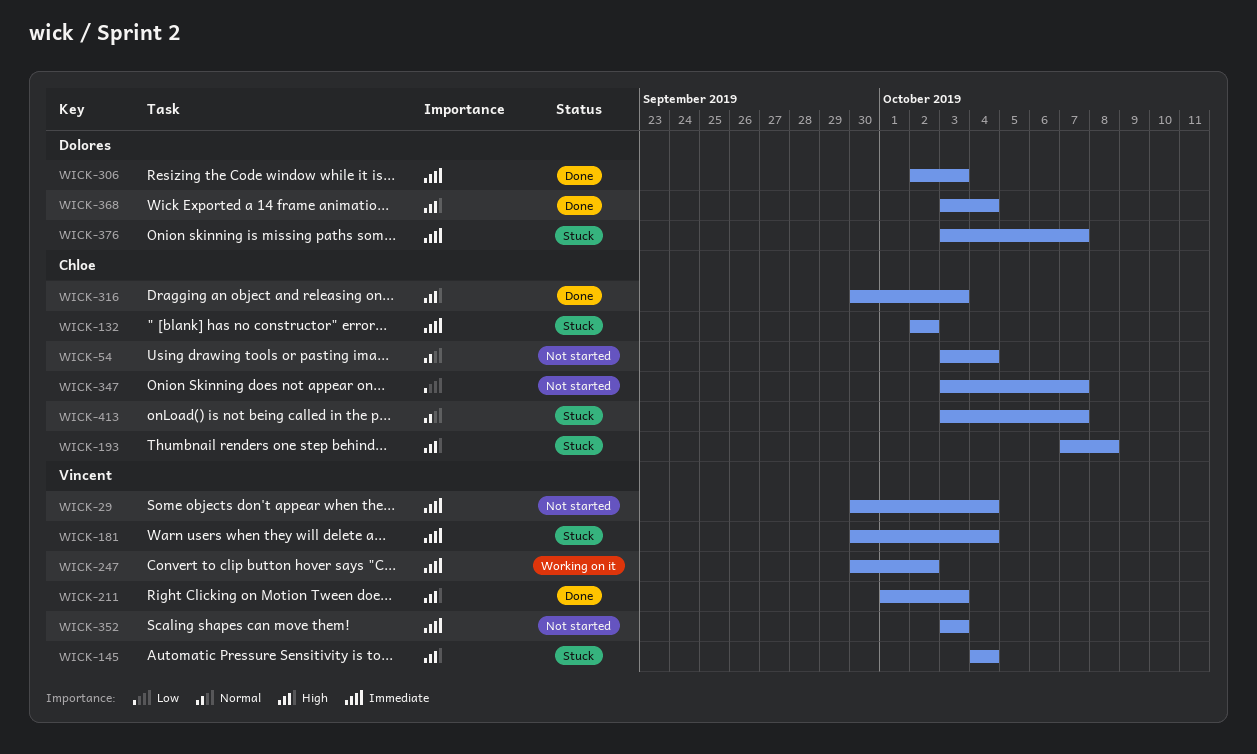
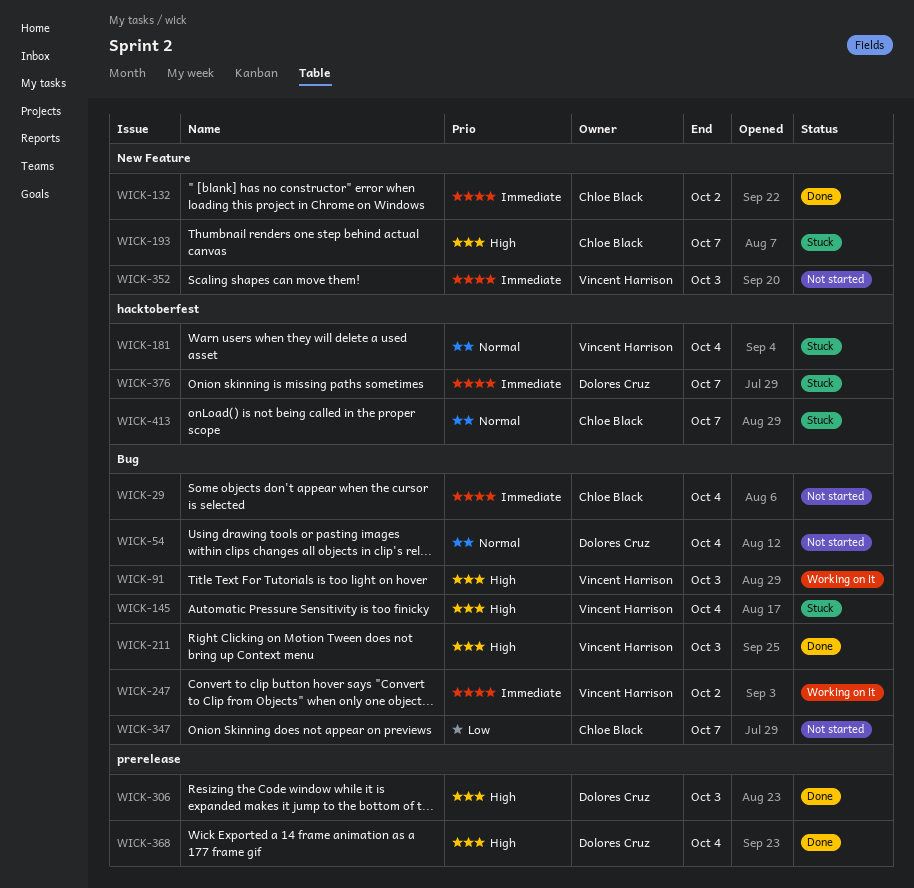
WICK-29, owner: Vincent Harrison -> Chloe Black
WICK-54, owner: Chloe Black -> Dolores Cruz
WICK-91: none -> present
WICK-132, status: Stuck -> Done
WICK-181, priority: Immediate -> Normal
WICK-193, due: Oct 8 -> Oct 7
WICK-306, priority: Immediate -> High
WICK-316: present -> none

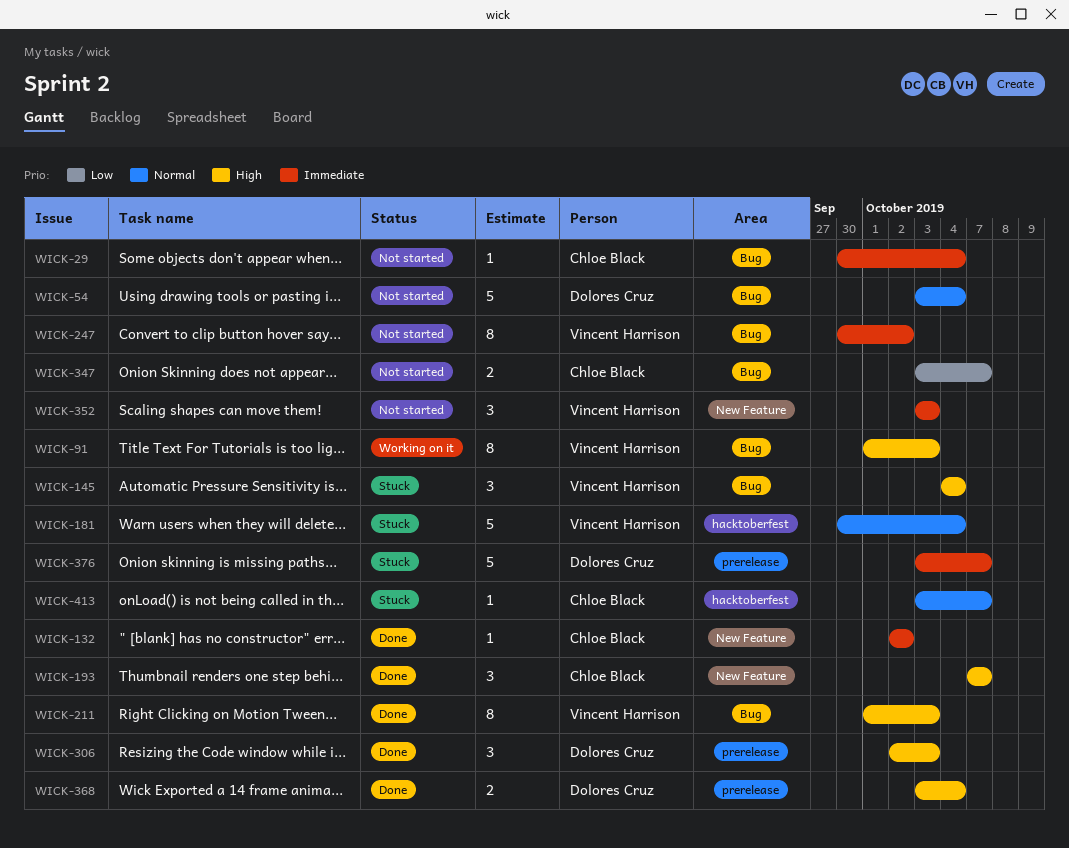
WICK-193, status: Stuck -> Done
WICK-247, status: Working on it -> Not started
WICK-376, label: hacktoberfest -> prerelease

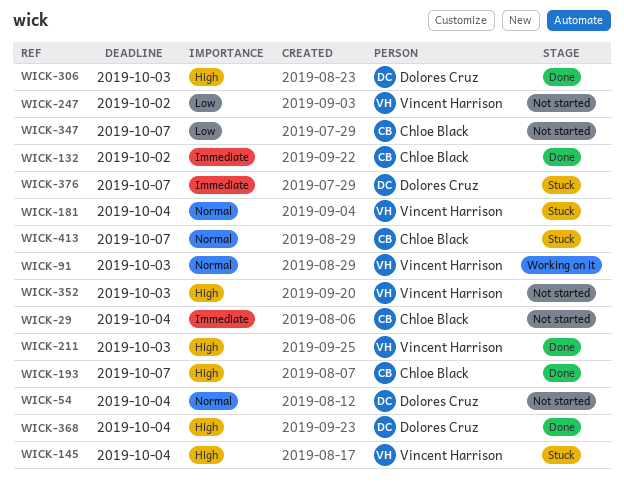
WICK-91, priority: High -> Normal
WICK-247, priority: Immediate -> Low
WICK-352, priority: Immediate -> High

